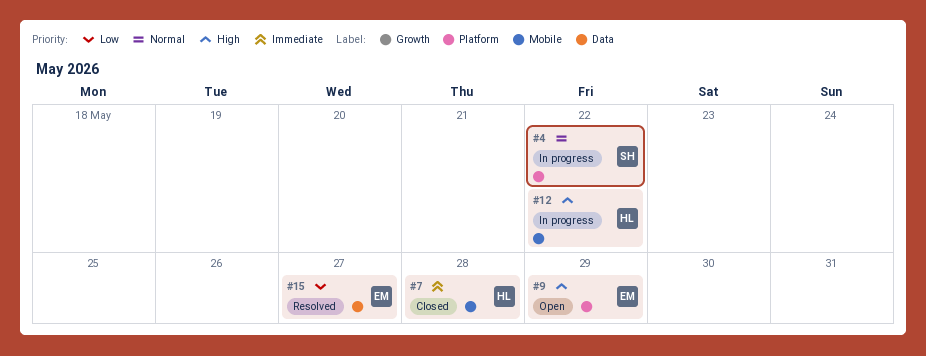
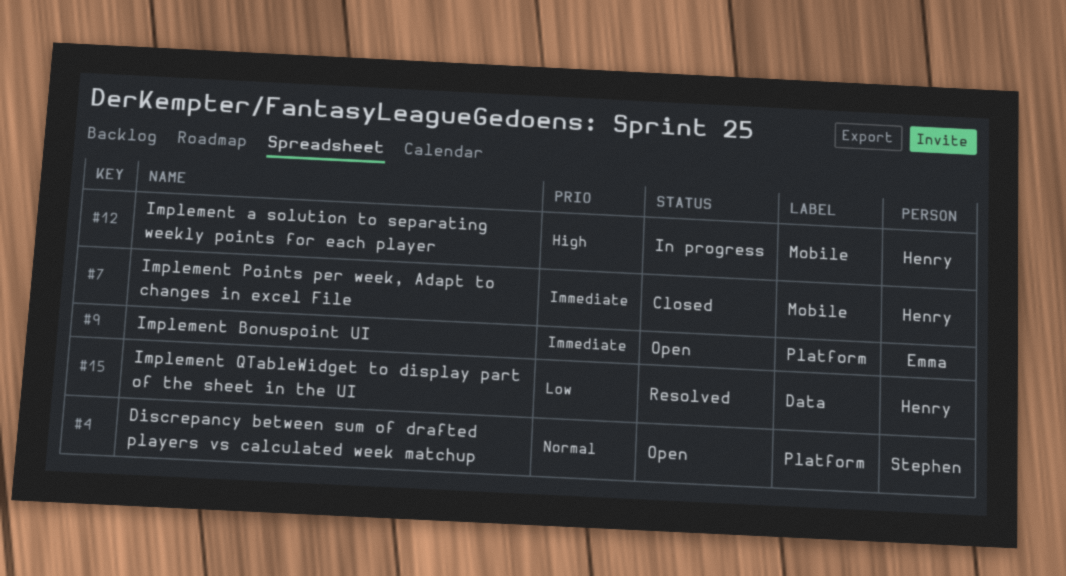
#4, status: In progress -> Open
#9, priority: High -> Immediate
#15, owner: Emma -> Henry

